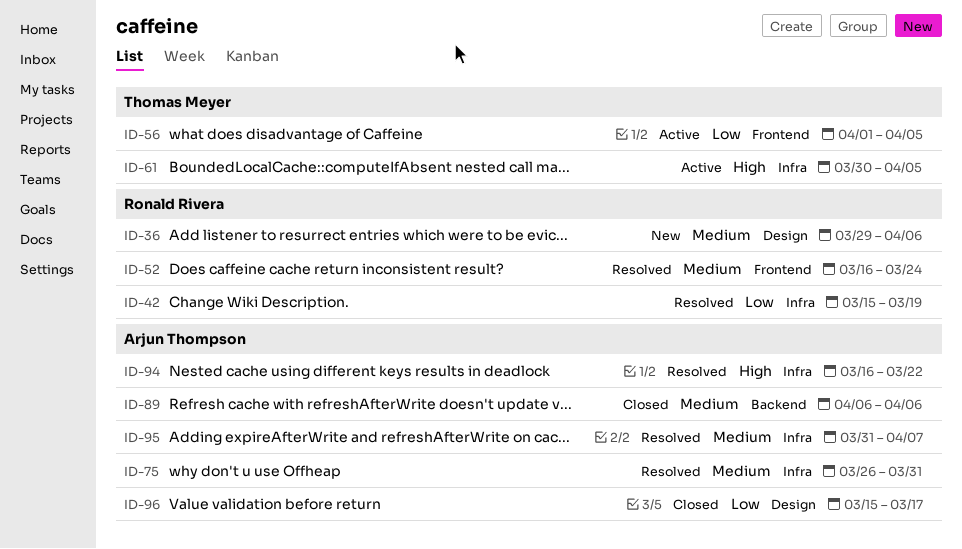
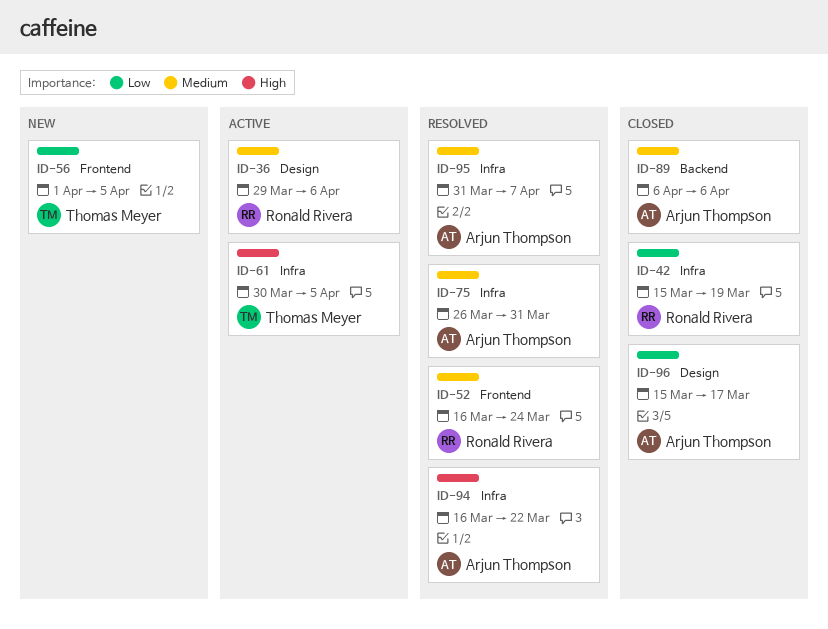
ID-36, status: New -> Active
ID-42, status: Resolved -> Closed
ID-56, status: Active -> New

